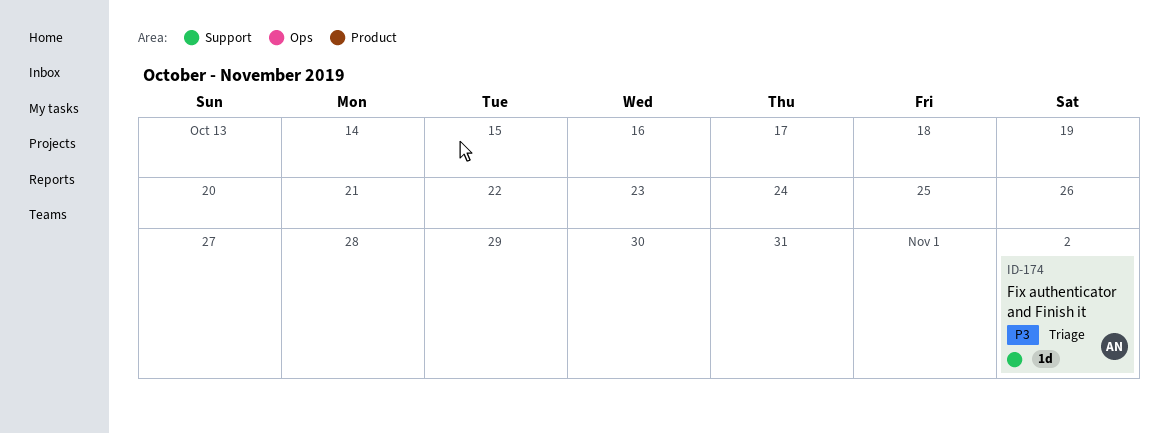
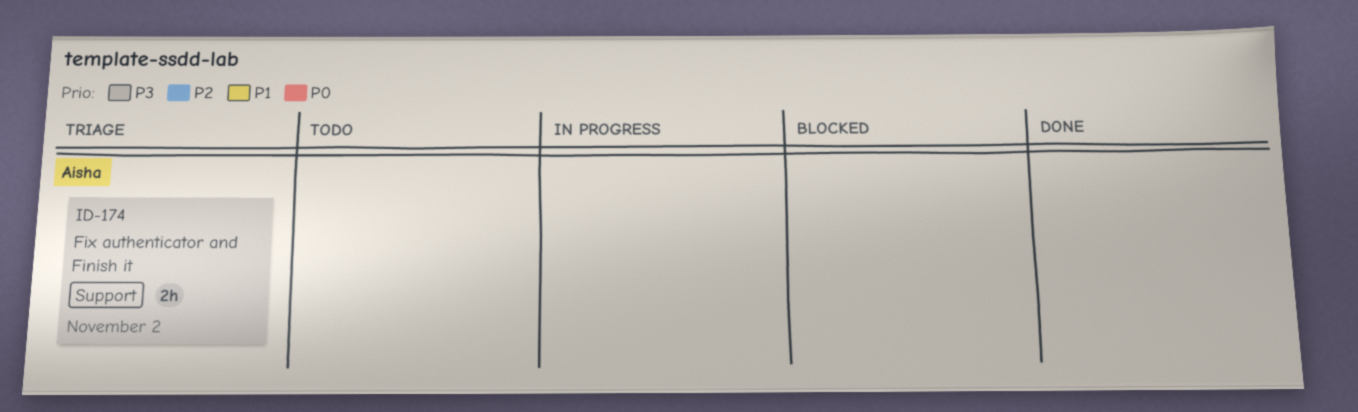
ID-174, estimate: 1d -> 2h

